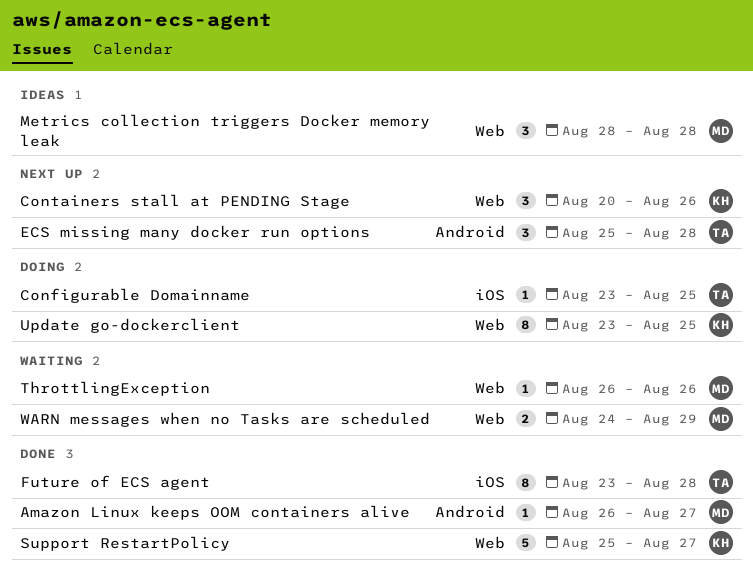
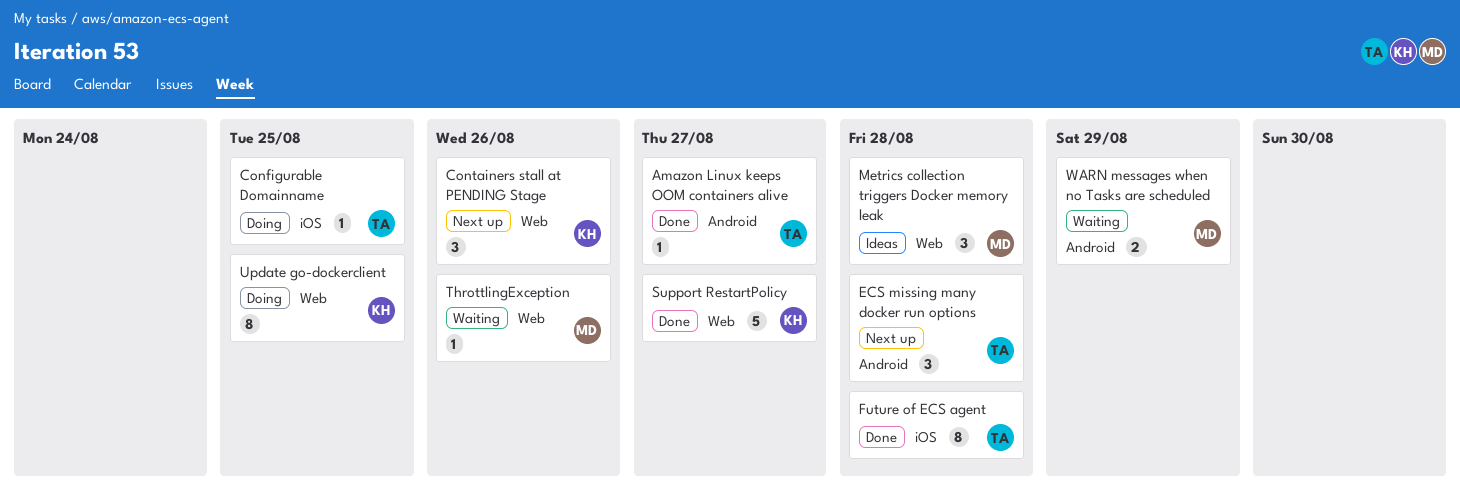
Amazon Linux keeps OOM containers alive, owner: MD -> TA
WARN messages when no Tasks are scheduled, label: Web -> Android

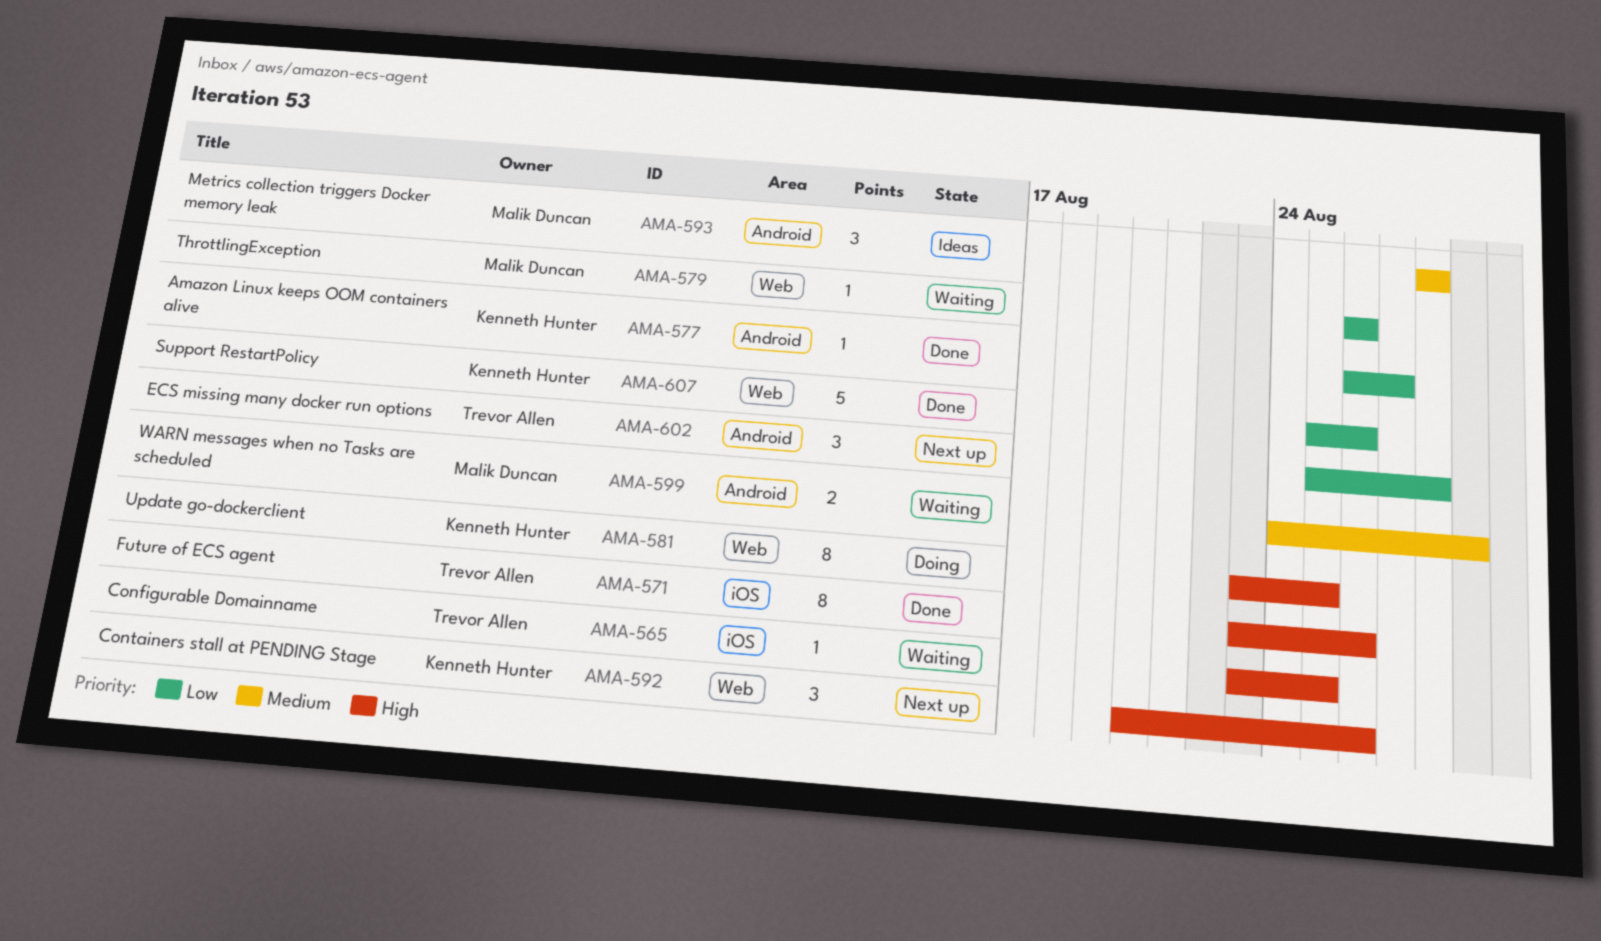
Amazon Linux keeps OOM containers alive, owner: Trevor Allen -> Kenneth Hunter
Configurable Domainname, status: Doing -> Waiting
Future of ECS agent, due: Aug 28 -> Aug 26
Metrics collection triggers Docker memory leak, label: Web -> Android
Support RestartPolicy, due: Aug 27 -> Aug 26

